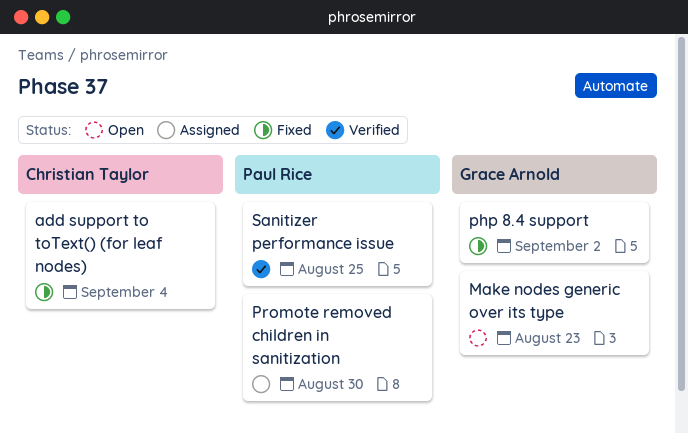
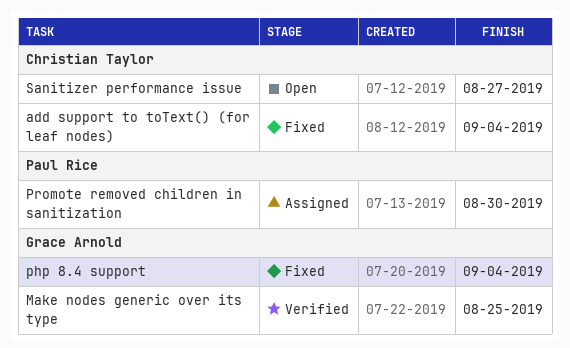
Make nodes generic over its type, status: Open -> Verified
Make nodes generic over its type, due: Aug 23 -> Aug 25
php 8.4 support, due: Sep 2 -> Sep 4
Sanitizer performance issue, status: Verified -> Open
Sanitizer performance issue, owner: Paul Rice -> Christian Taylor
Sanitizer performance issue, due: Aug 25 -> Aug 27

